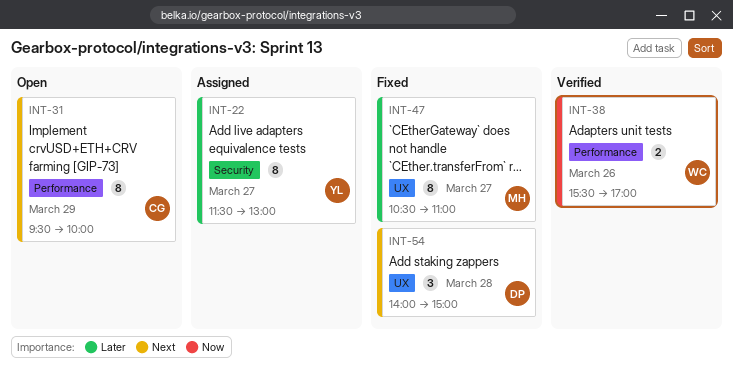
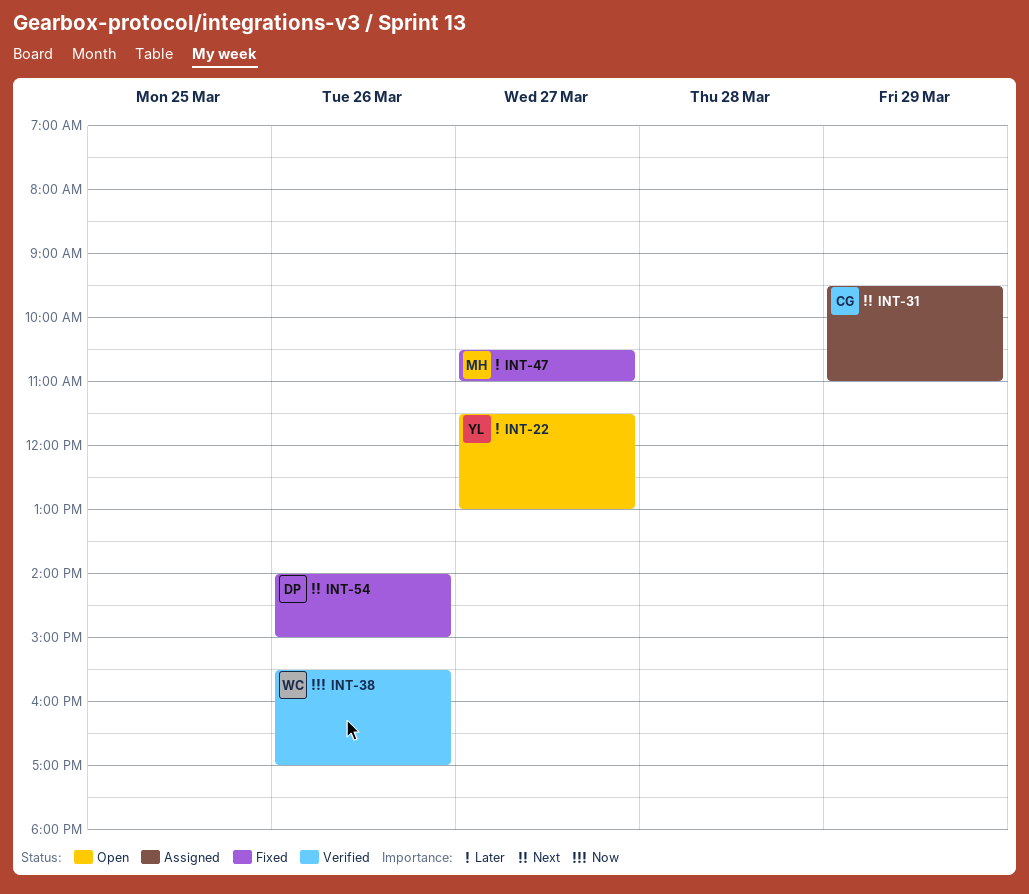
INT-22, status: Assigned -> Open
INT-31, status: Open -> Assigned
INT-31, ends: 10:00 -> 11:00
INT-54, day: Mar 28 -> Mar 26

